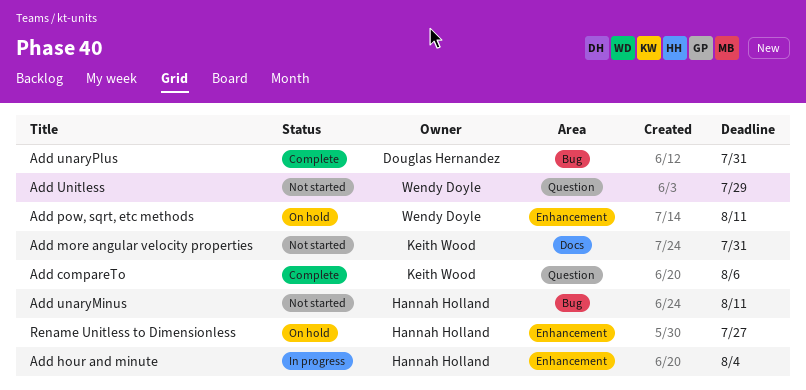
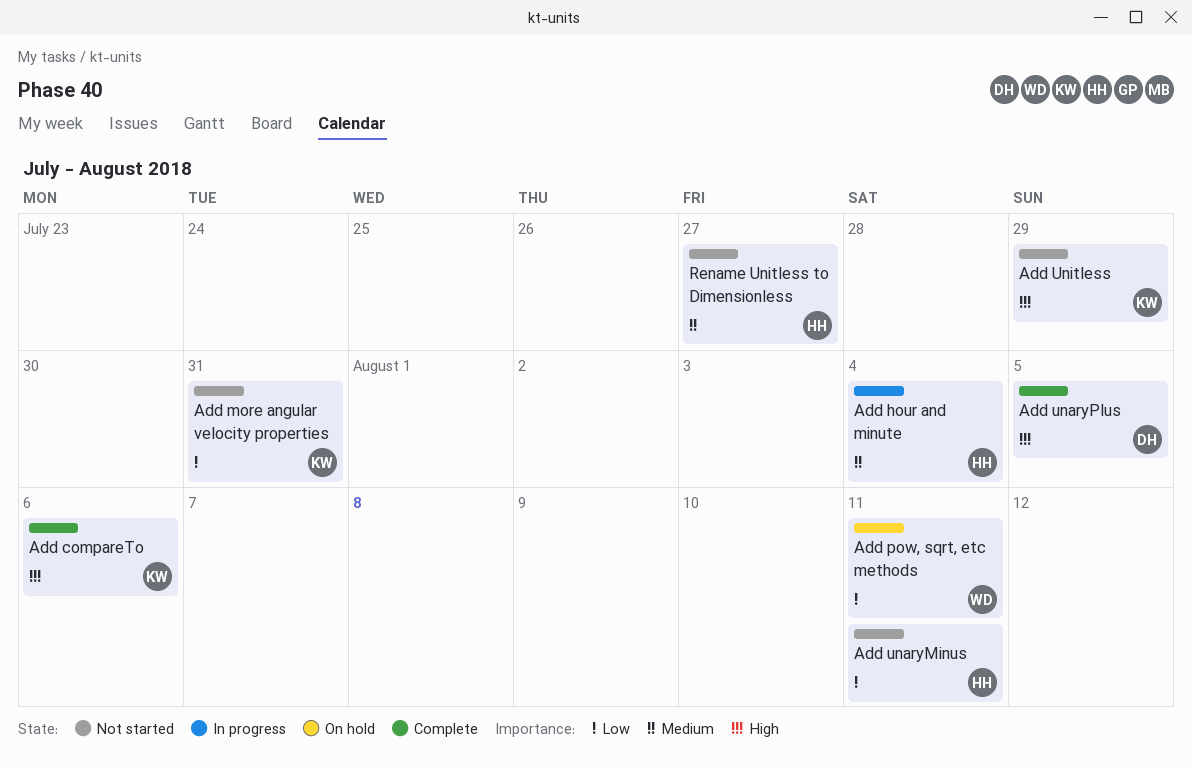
Add unaryPlus, due: Jul 31 -> Aug 5
Add Unitless, owner: Wendy Doyle -> Keith Wood
Rename Unitless to Dimensionless, status: On hold -> Not started

